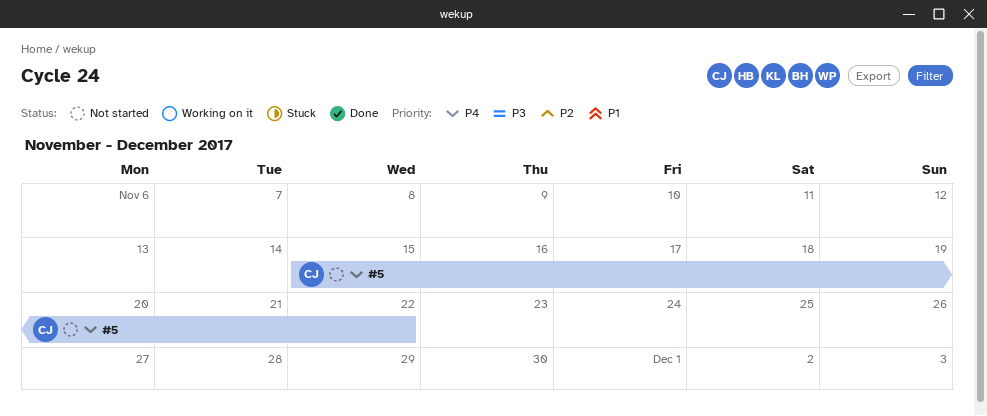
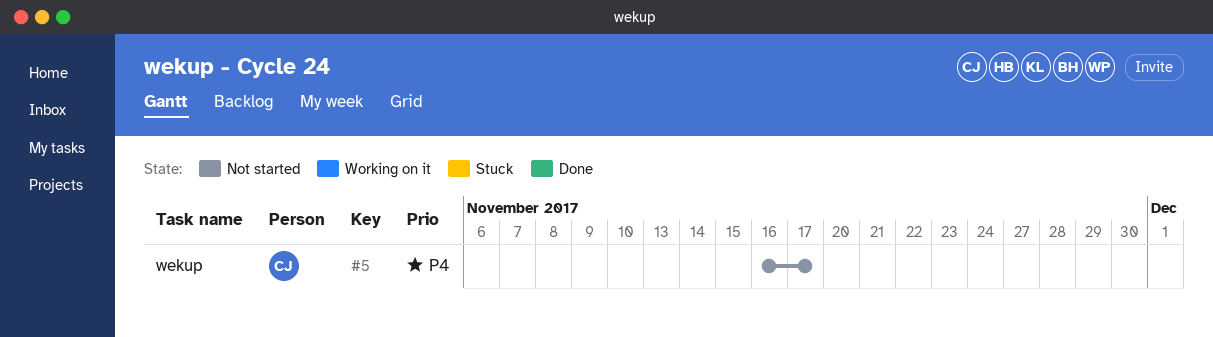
#5, start: Nov 15 -> Nov 16
#5, due: Nov 22 -> Nov 17

